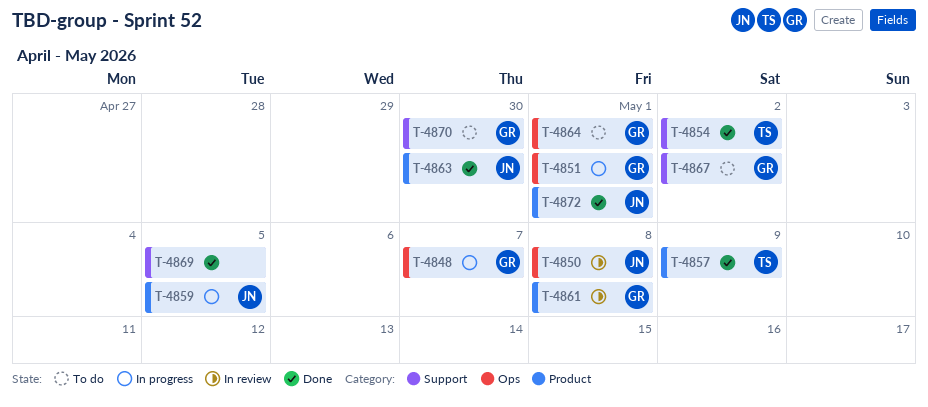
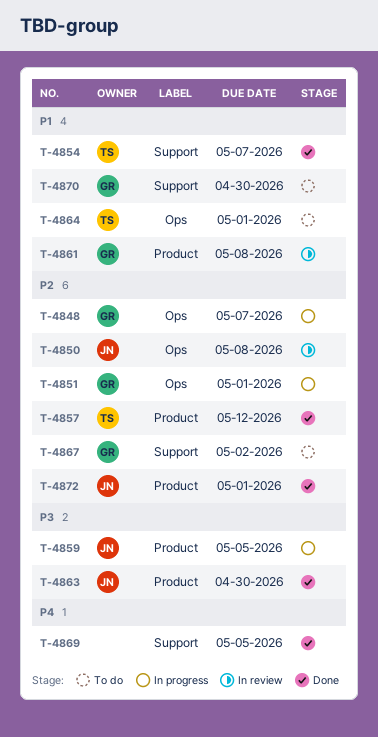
T-4854, due: May 2 -> May 7
T-4857, due: May 9 -> May 12
T-4864, owner: GR -> TS

